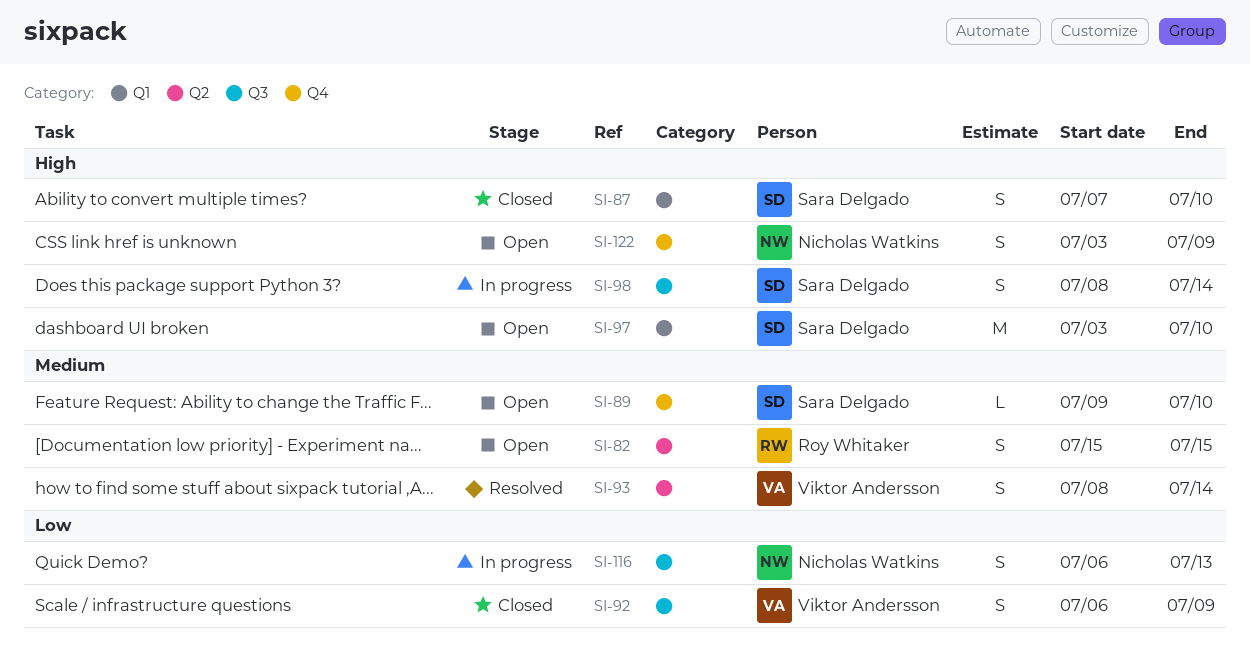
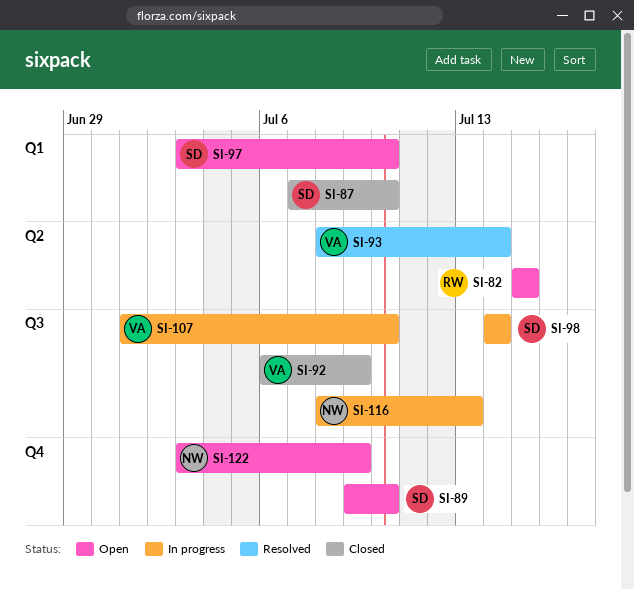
SI-98, start: Jul 8 -> Jul 14
SI-107: none -> present
SI-116, start: Jul 6 -> Jul 8

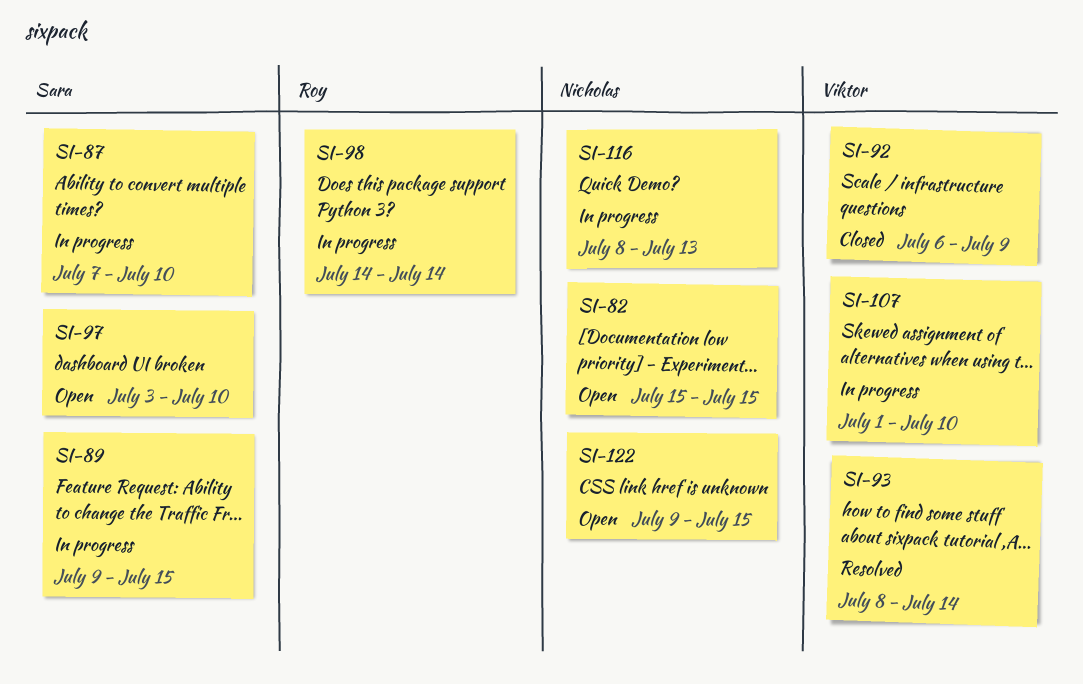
SI-82, owner: Roy -> Nicholas
SI-87, status: Closed -> In progress
SI-89, status: Open -> In progress
SI-89, due: Jul 10 -> Jul 15
SI-98, owner: Sara -> Roy
SI-122, start: Jul 3 -> Jul 9
SI-122, due: Jul 9 -> Jul 15

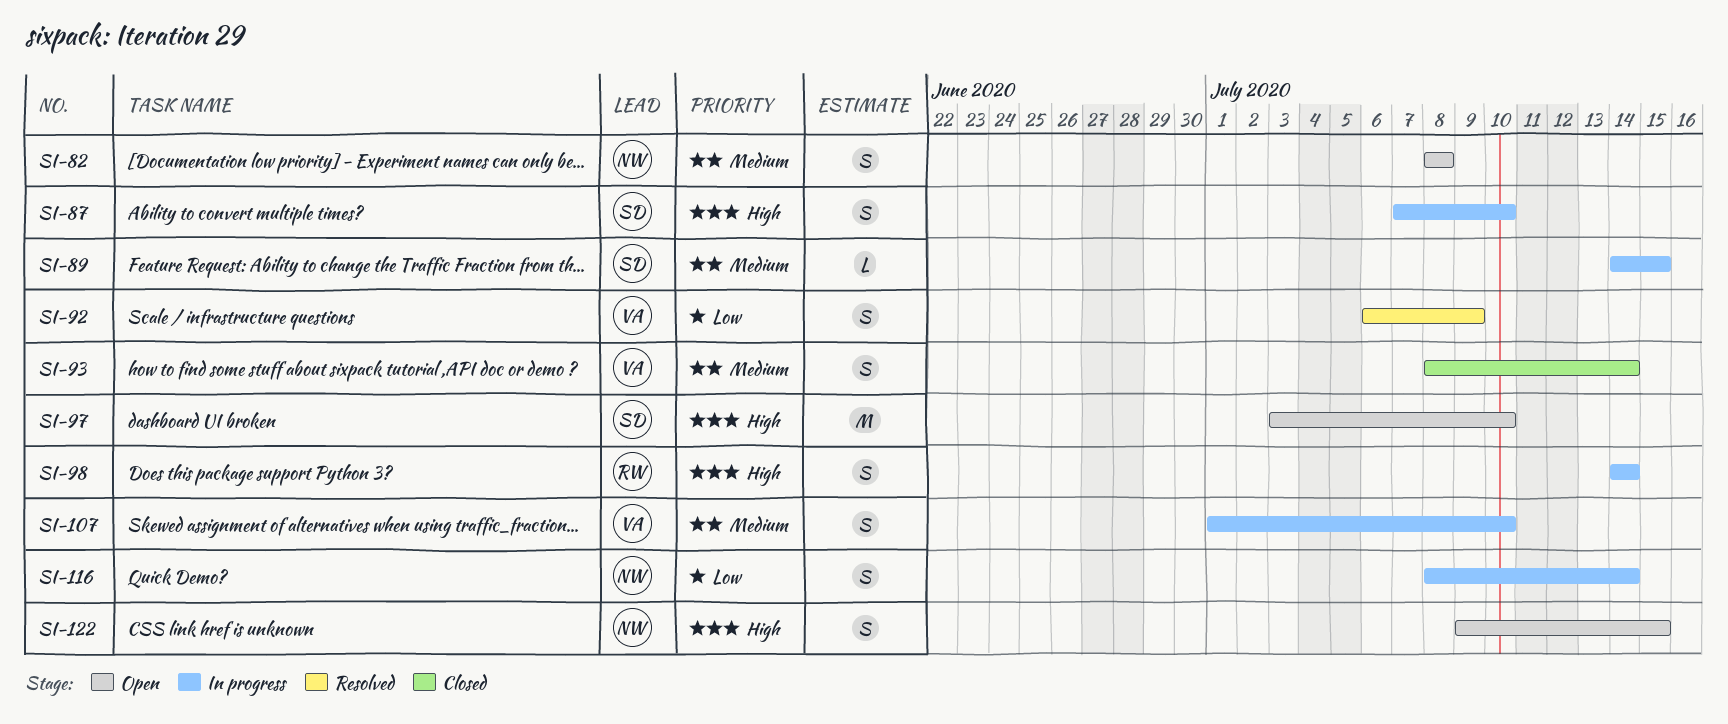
SI-82, start: Jul 15 -> Jul 8
SI-82, due: Jul 15 -> Jul 8
SI-89, start: Jul 9 -> Jul 14
SI-92, status: Closed -> Resolved
SI-93, status: Resolved -> Closed
SI-116, due: Jul 13 -> Jul 14

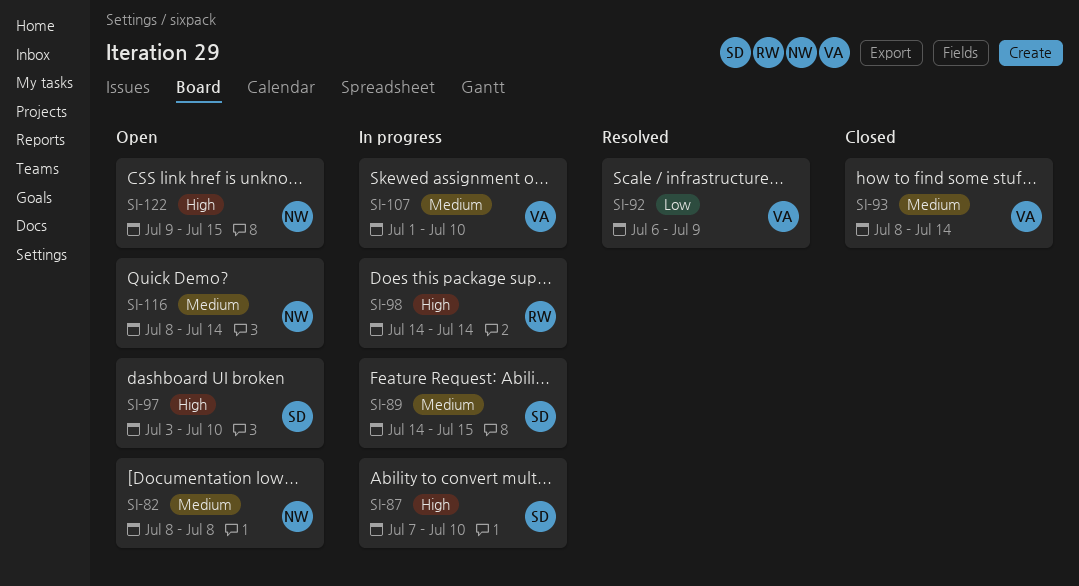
SI-116, status: In progress -> Open
SI-116, priority: Low -> Medium

